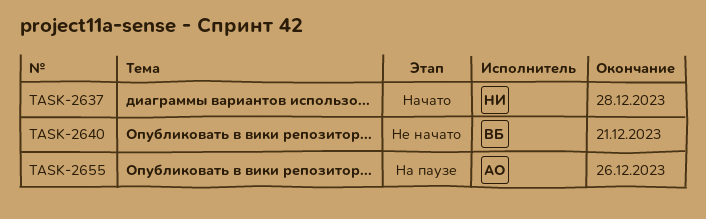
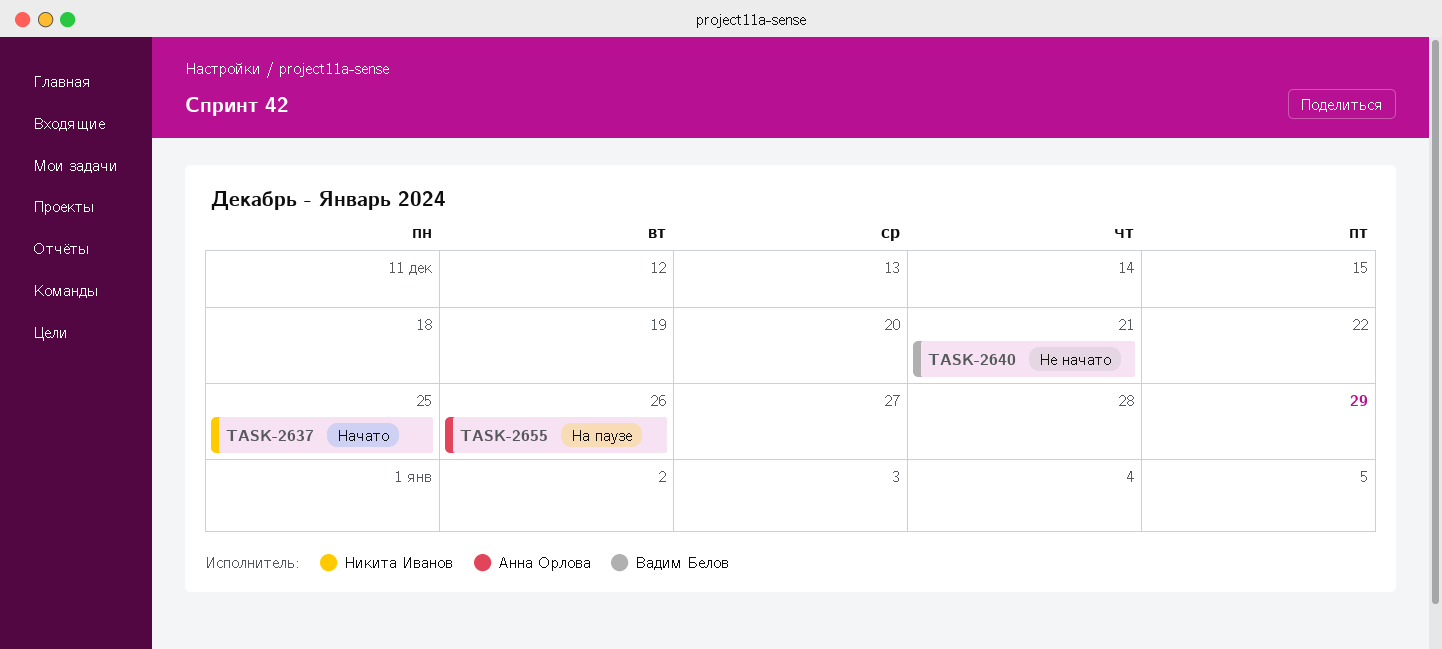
TASK-2637, due: Dec 28 -> Dec 25

